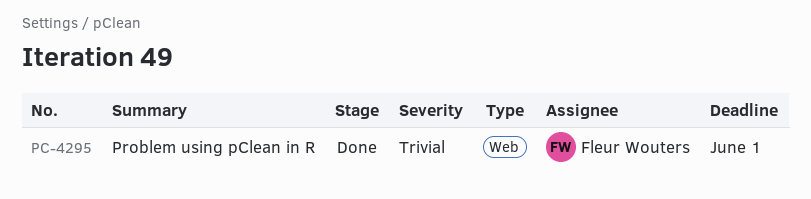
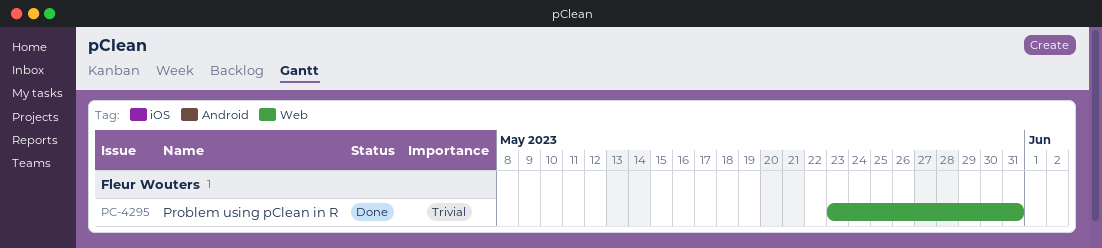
PC-4295, due: Jun 1 -> May 31

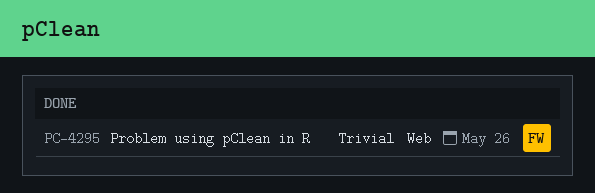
PC-4295, due: May 31 -> May 26

